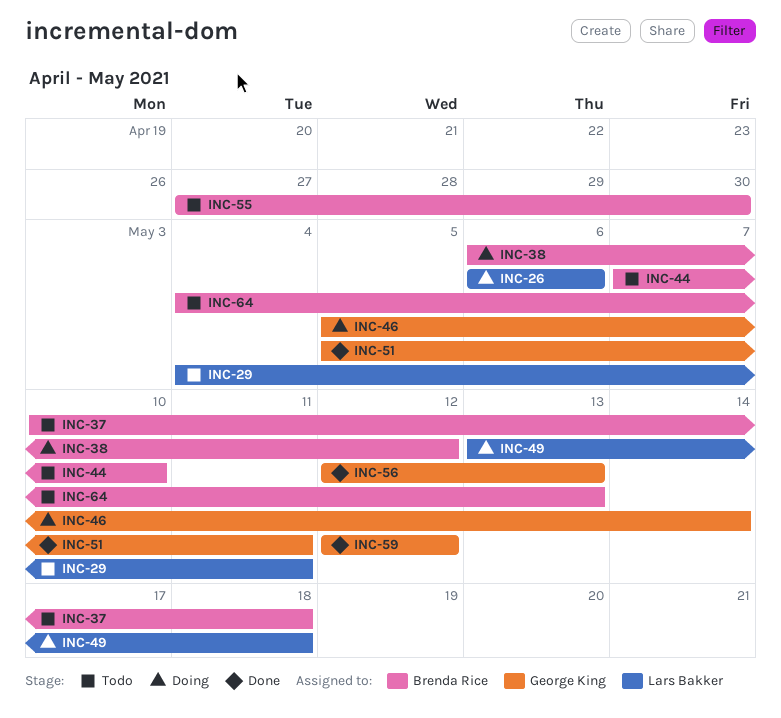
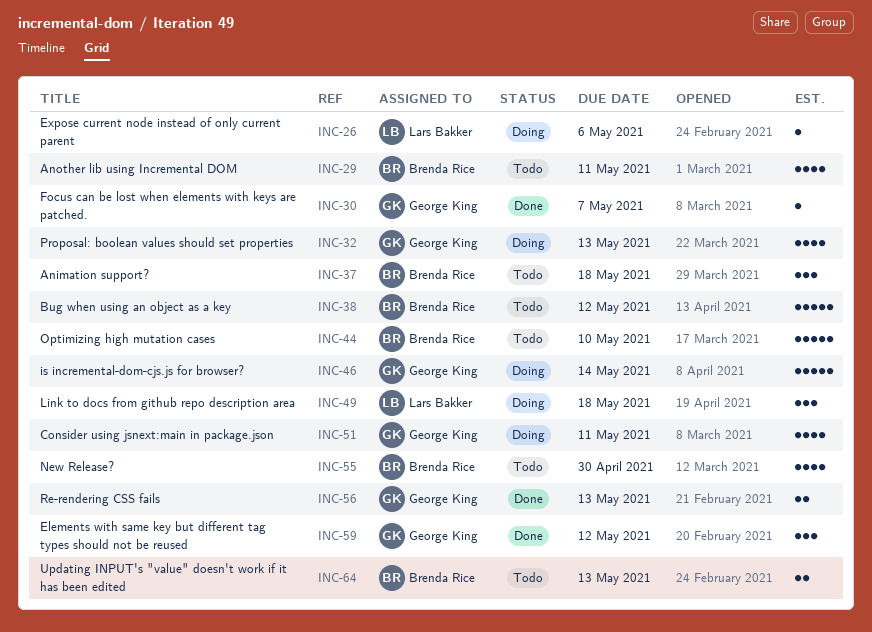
INC-29, owner: Lars Bakker -> Brenda Rice
INC-30: none -> present
INC-32: none -> present
INC-38, status: Doing -> Todo
INC-51, status: Done -> Doing

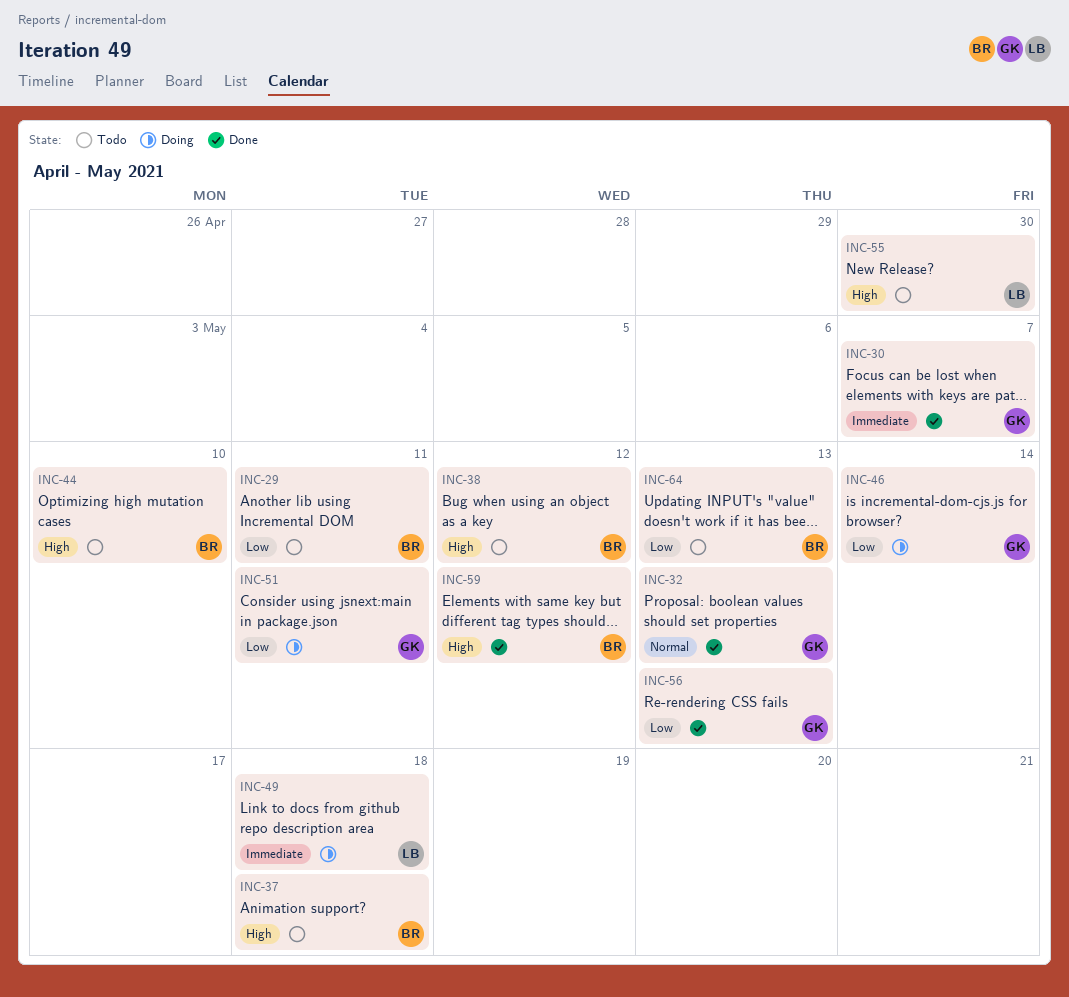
INC-26: present -> none
INC-32, status: Doing -> Done
INC-55, owner: Brenda Rice -> Lars Bakker
INC-59, owner: George King -> Brenda Rice

